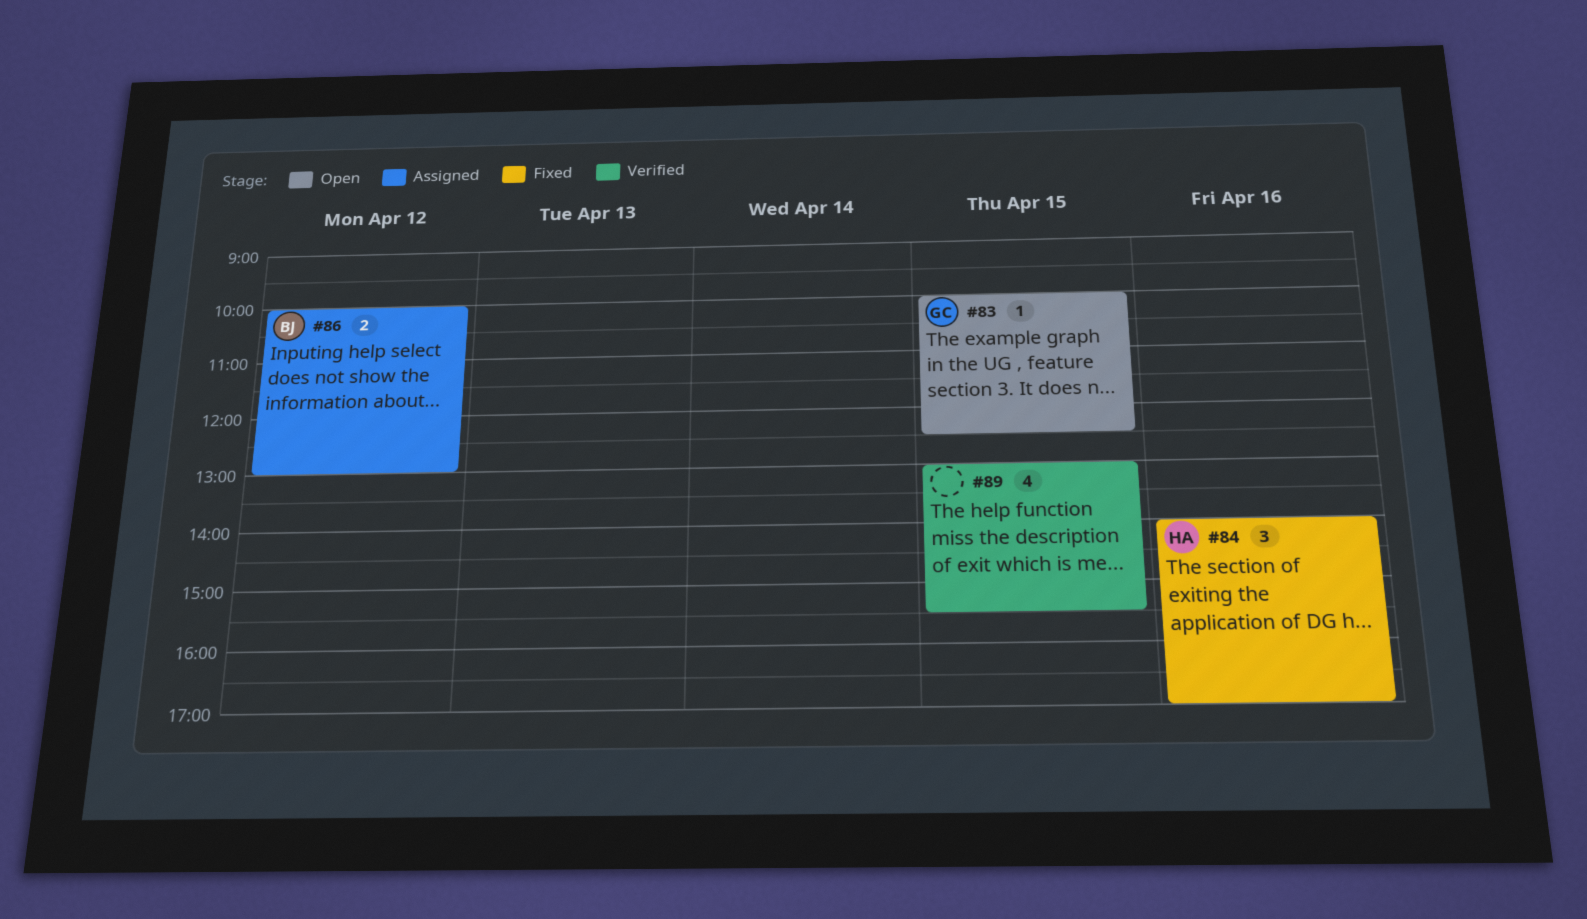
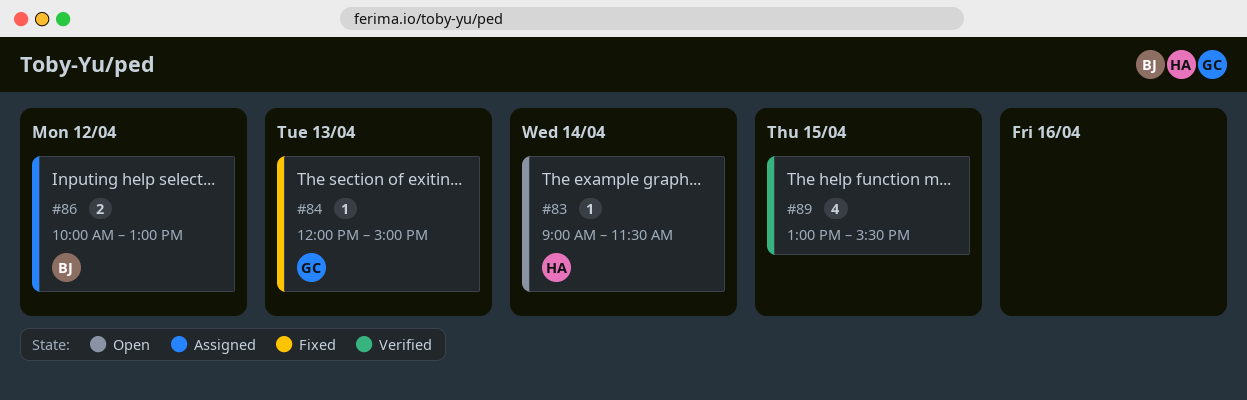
#83, owner: GC -> HA
#83, day: Apr 15 -> Apr 14
#83, begins: 10:00 -> 09:00
#83, ends: 12:30 -> 11:30
#84, owner: HA -> GC
#84, estimate: 3 -> 1
#84, day: Apr 16 -> Apr 13
#84, begins: 14:00 -> 12:00
#84, ends: 17:00 -> 15:00

